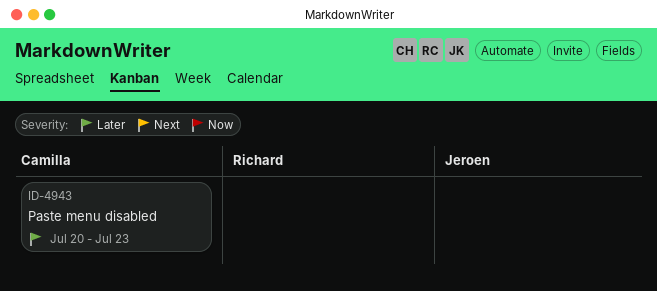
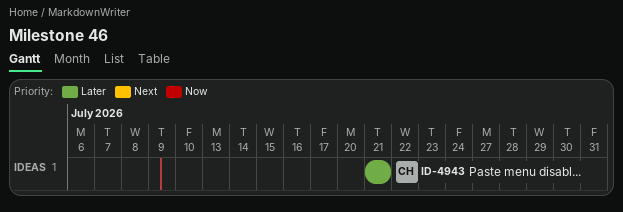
ID-4943, start: Jul 20 -> Jul 21
ID-4943, due: Jul 23 -> Jul 21

